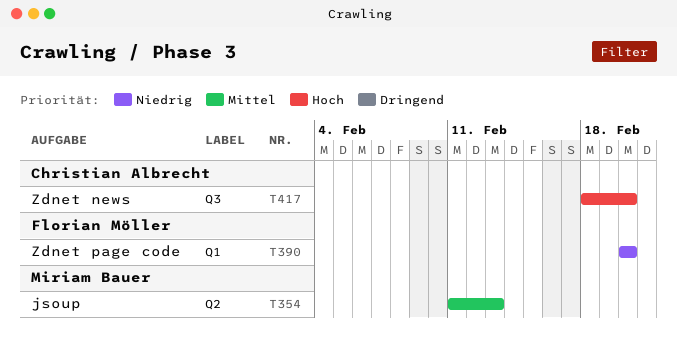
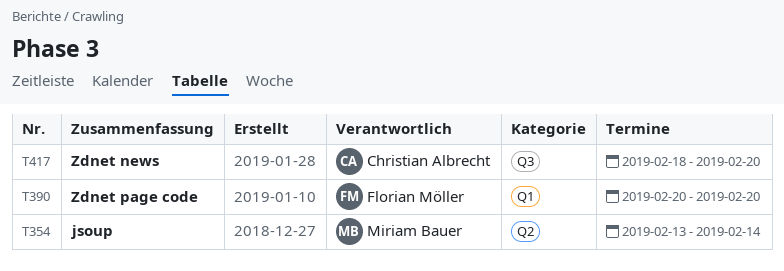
T354, start: Feb 11 -> Feb 13
T354, due: Feb 13 -> Feb 14

